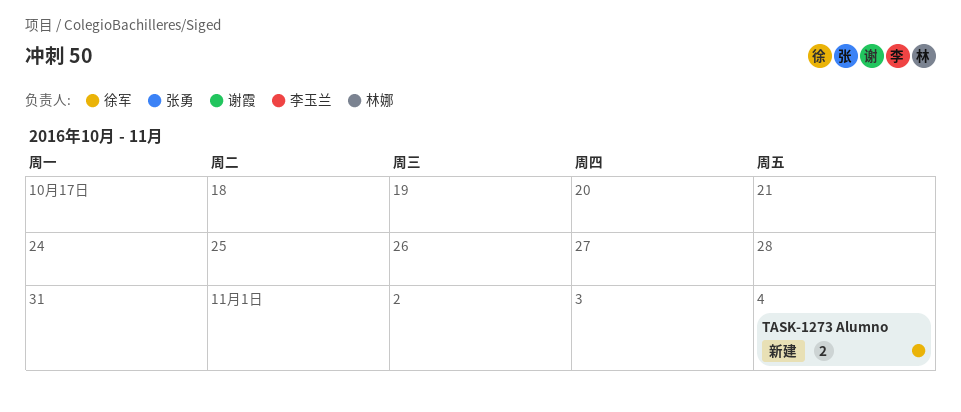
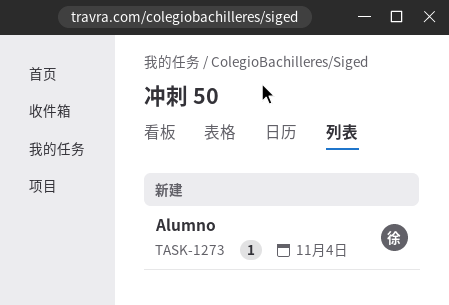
TASK-1273, estimate: 2 -> 1

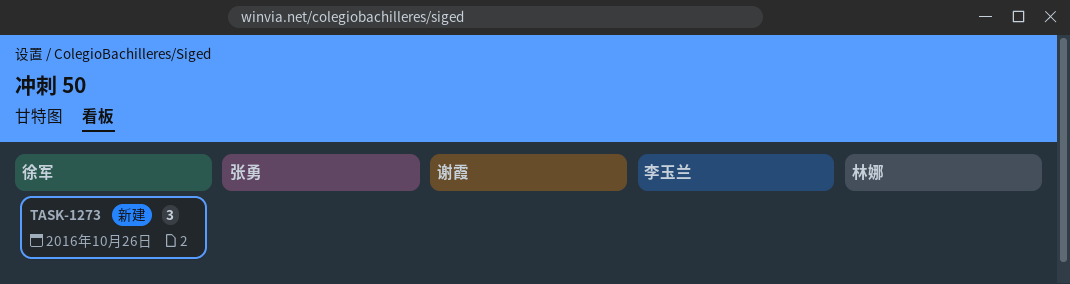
TASK-1273, estimate: 1 -> 3
TASK-1273, due: Nov 4 -> Oct 26

